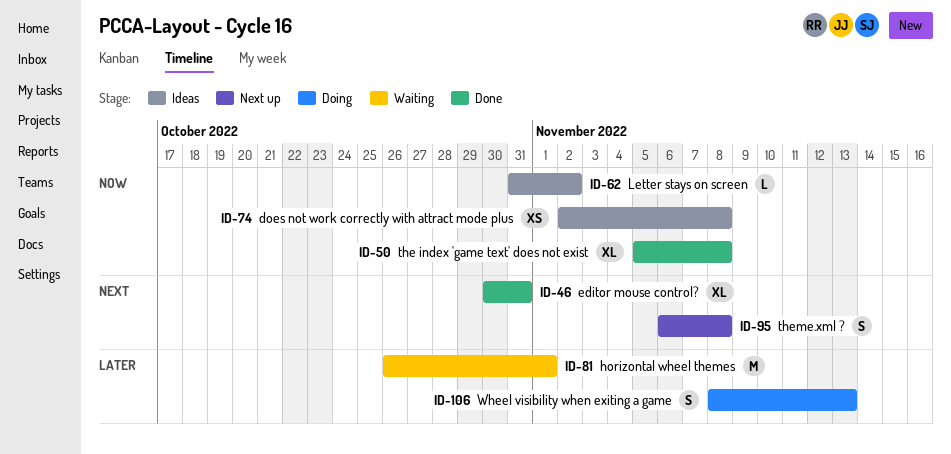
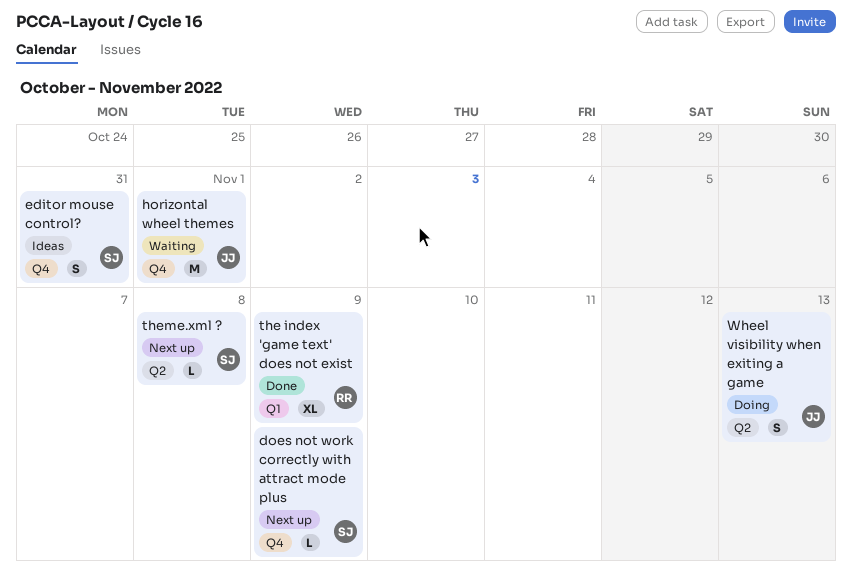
does not work correctly with attract mode plus, status: Ideas -> Next up
does not work correctly with attract mode plus, estimate: XS -> L
does not work correctly with attract mode plus, due: Nov 8 -> Nov 9
editor mouse control?, status: Done -> Ideas
editor mouse control?, estimate: XL -> S
Letter stays on screen: present -> none
the index 'game text' does not exist, due: Nov 8 -> Nov 9
theme.xml ?, estimate: S -> L

